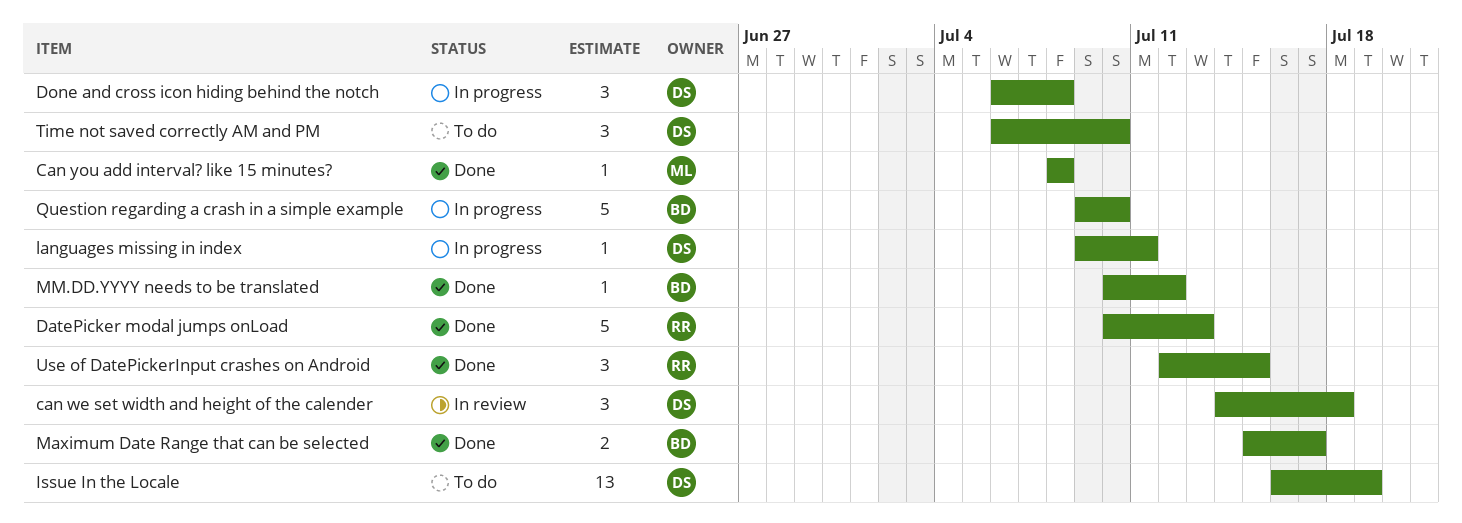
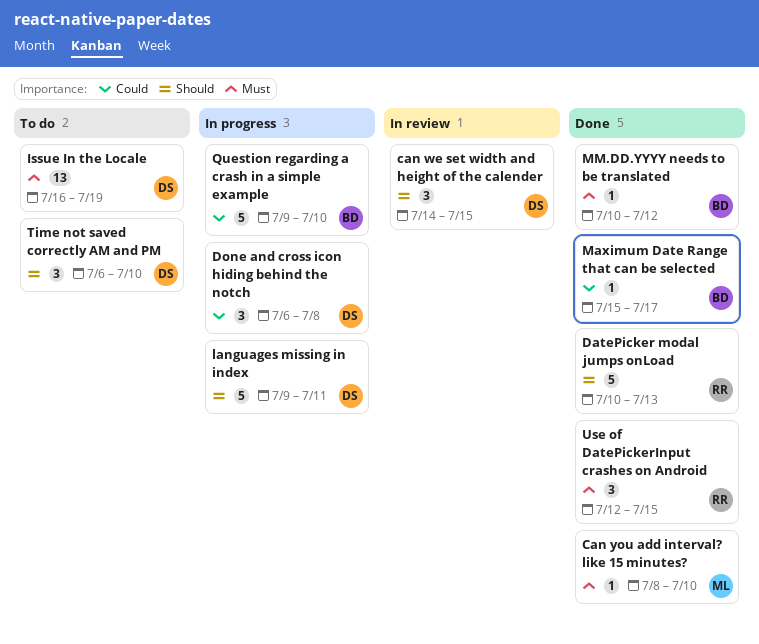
can we set width and height of the calender, due: Jul 18 -> Jul 15
Can you add interval? like 15 minutes?, due: Jul 8 -> Jul 10
languages missing in index, estimate: 1 -> 5
Maximum Date Range that can be selected, estimate: 2 -> 1

